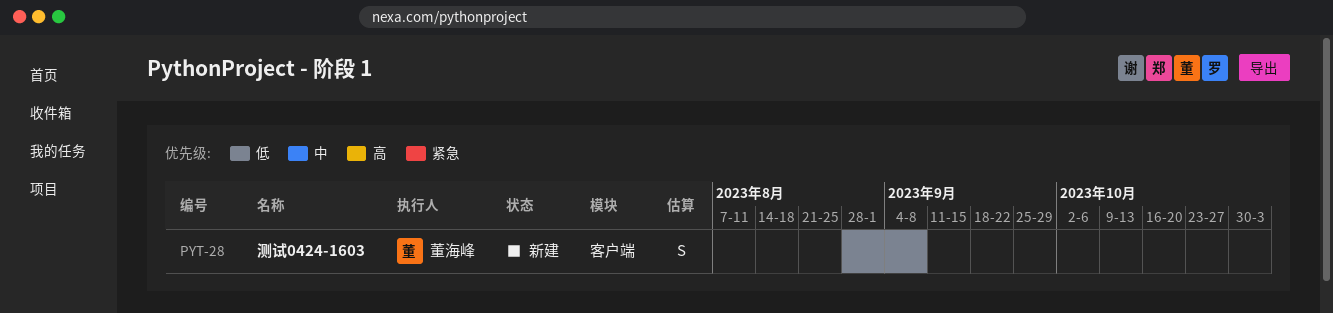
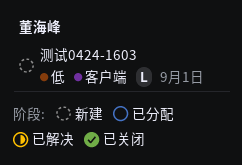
测试0424-1603, estimate: S -> L
测试0424-1603, due: Sep 8 -> Sep 1

